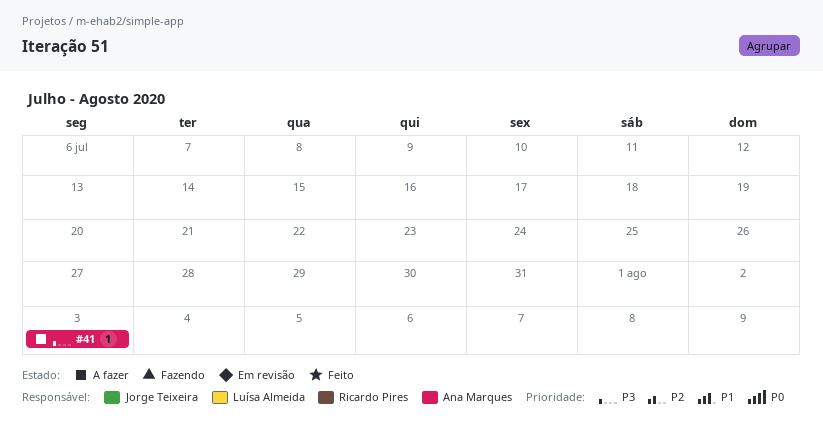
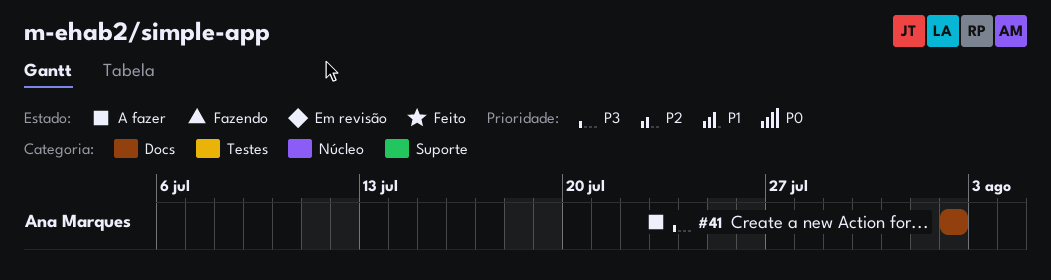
#41, start: Aug 3 -> Aug 2
#41, due: Aug 3 -> Aug 2

